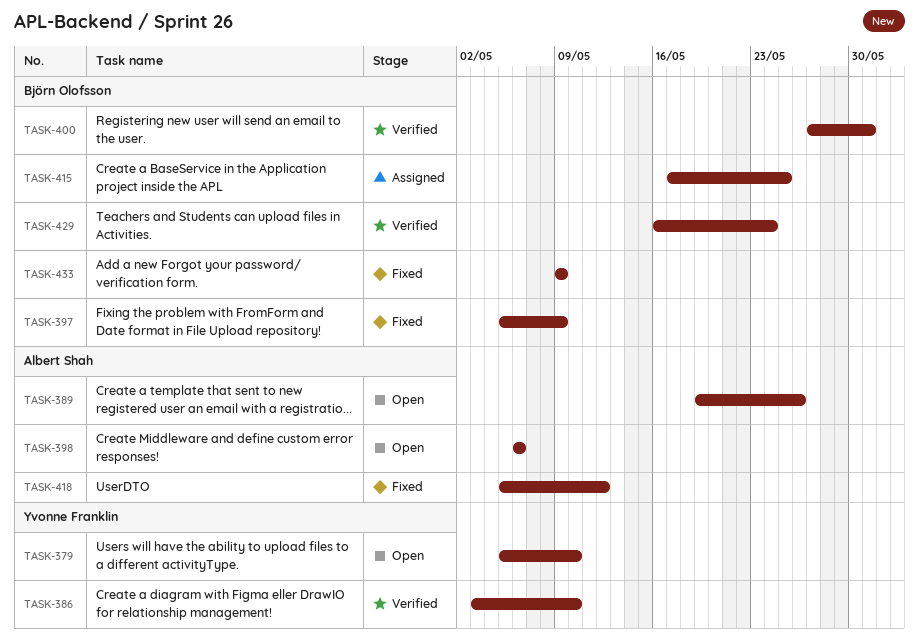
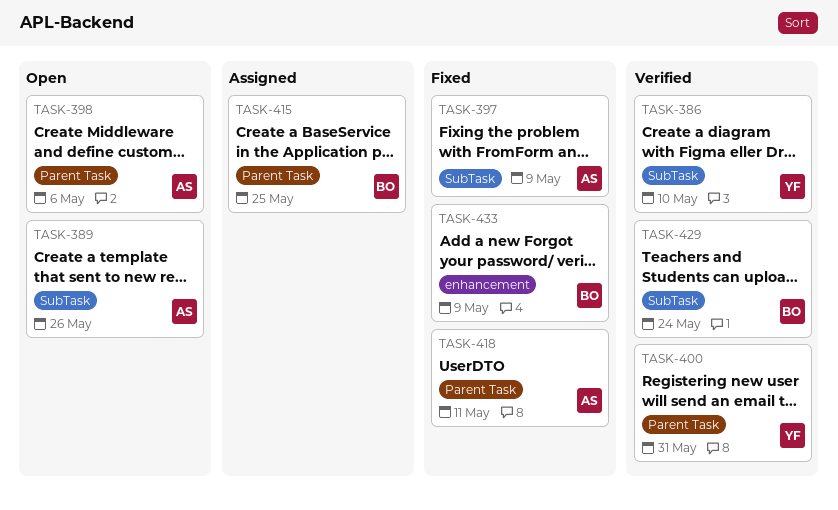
TASK-379: present -> none
TASK-397, owner: Björn Olofsson -> Albert Shah
TASK-400, owner: Björn Olofsson -> Yvonne Franklin
TASK-418, due: May 12 -> May 11

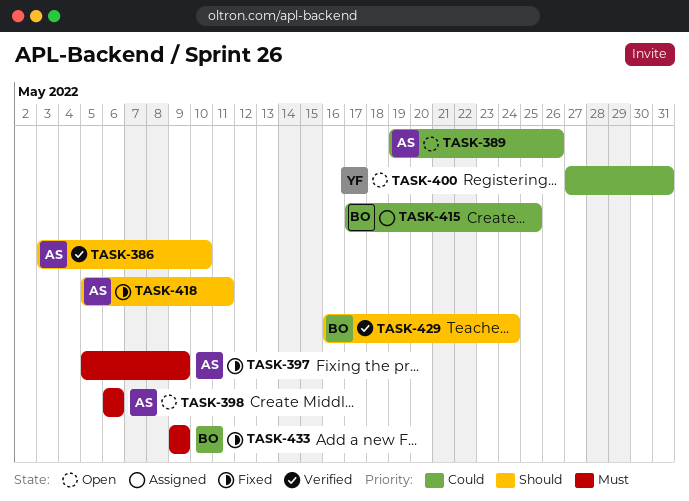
TASK-386, owner: YF -> AS
TASK-400, status: Verified -> Open

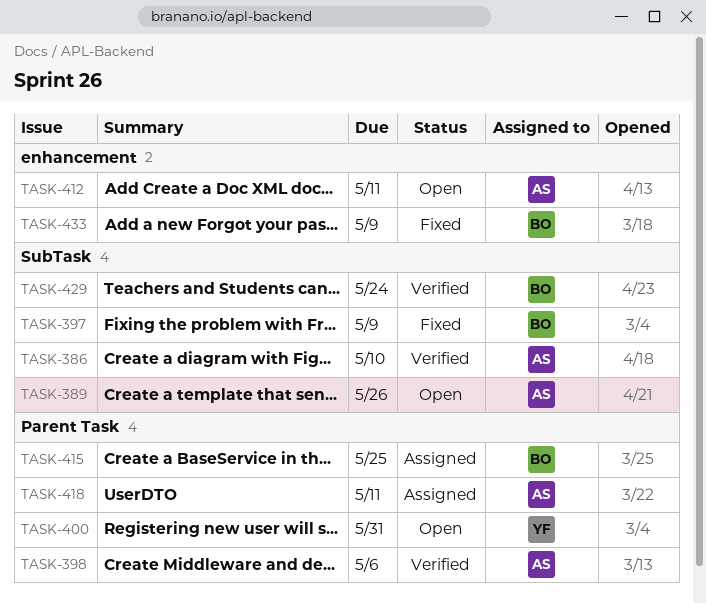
TASK-397, owner: AS -> BO
TASK-398, status: Open -> Verified
TASK-412: none -> present
TASK-418, status: Fixed -> Assigned

